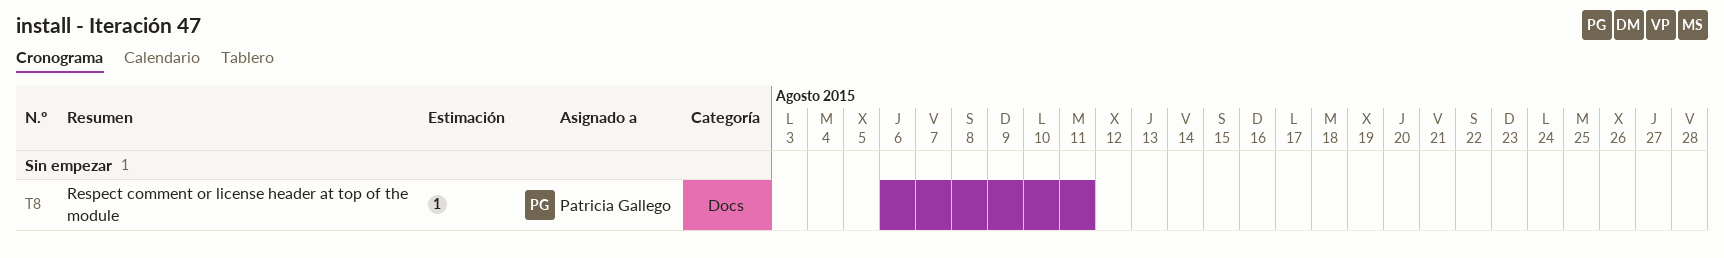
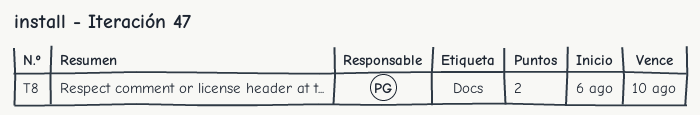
T8, estimate: 1 -> 2
T8, due: Aug 11 -> Aug 10

